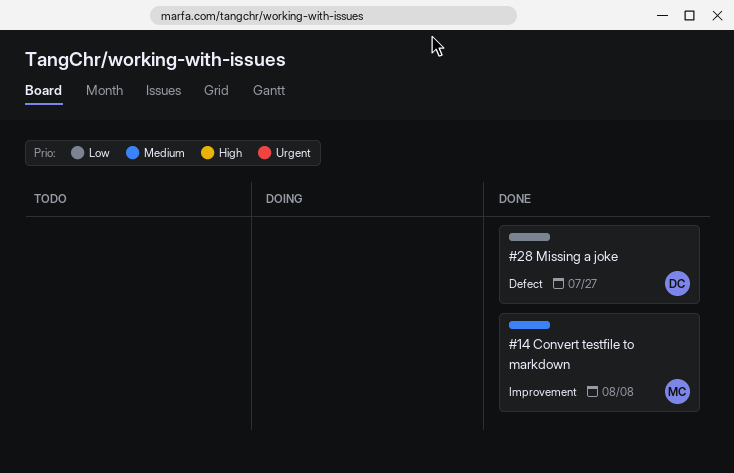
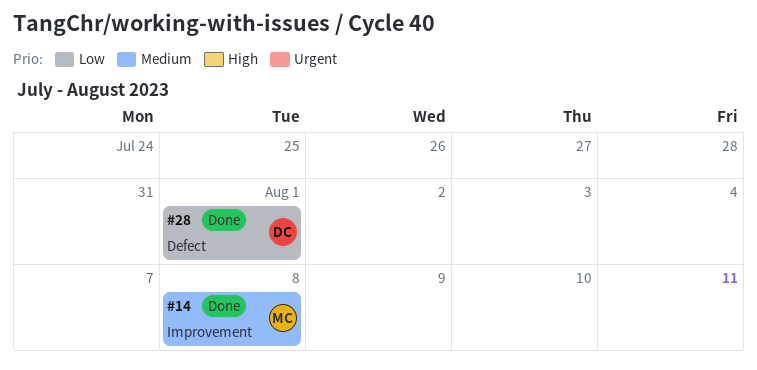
#28, due: Jul 27 -> Aug 1

